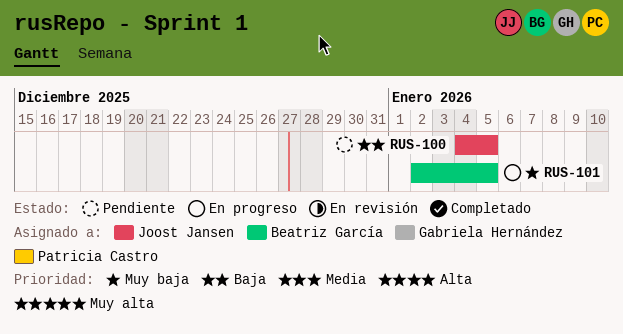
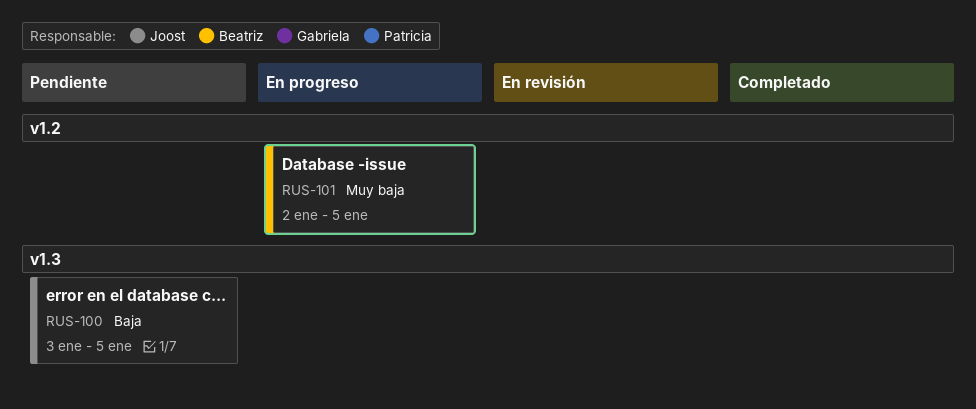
RUS-100, start: Jan 4 -> Jan 3

